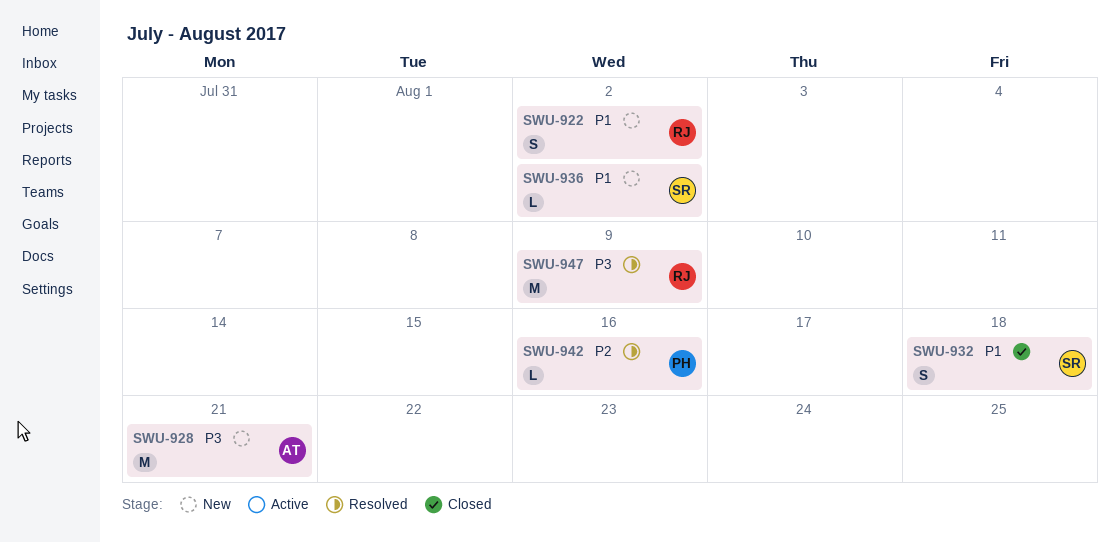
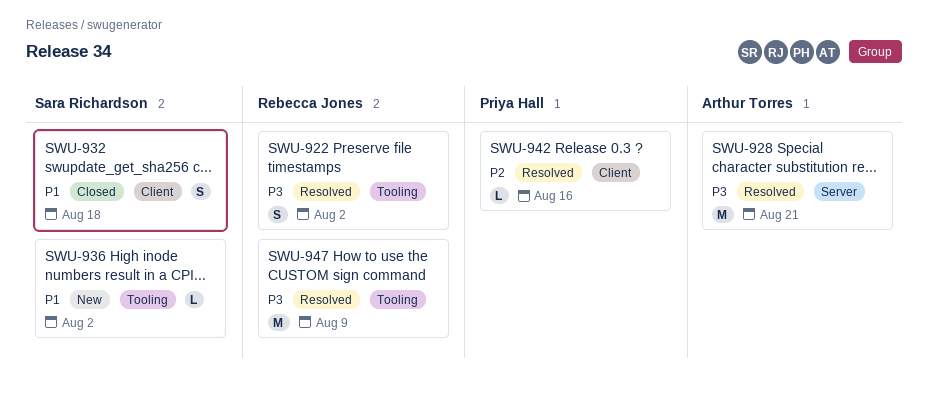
SWU-922, status: New -> Resolved
SWU-922, priority: P1 -> P3
SWU-928, status: New -> Resolved

